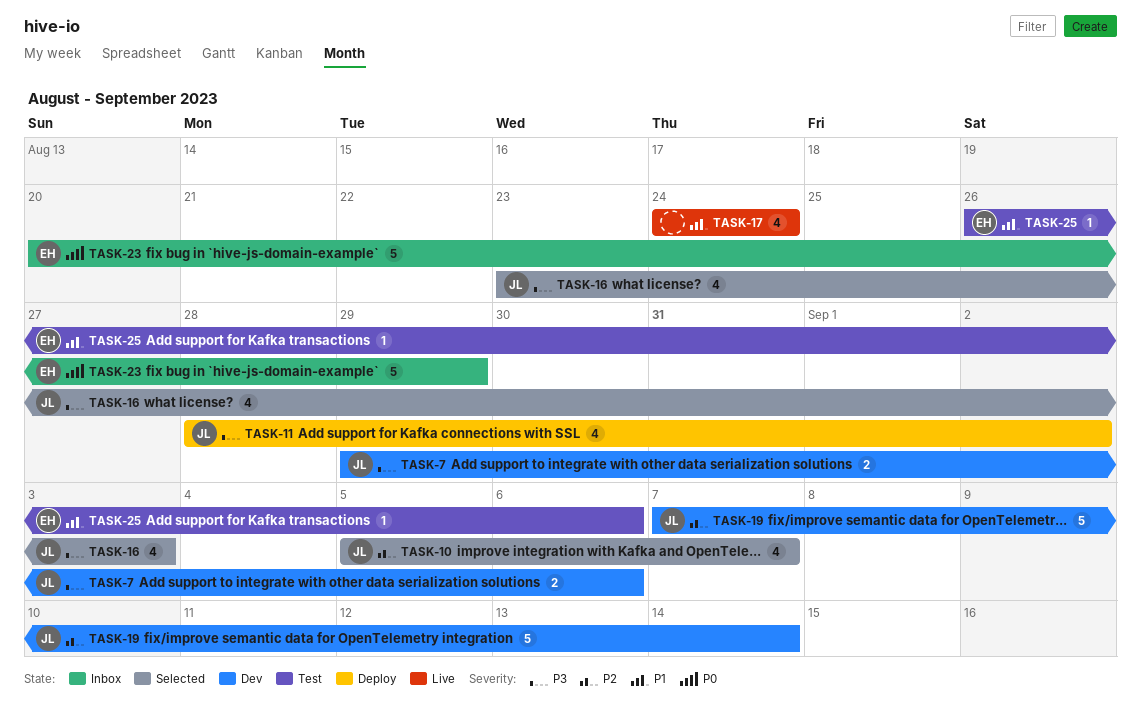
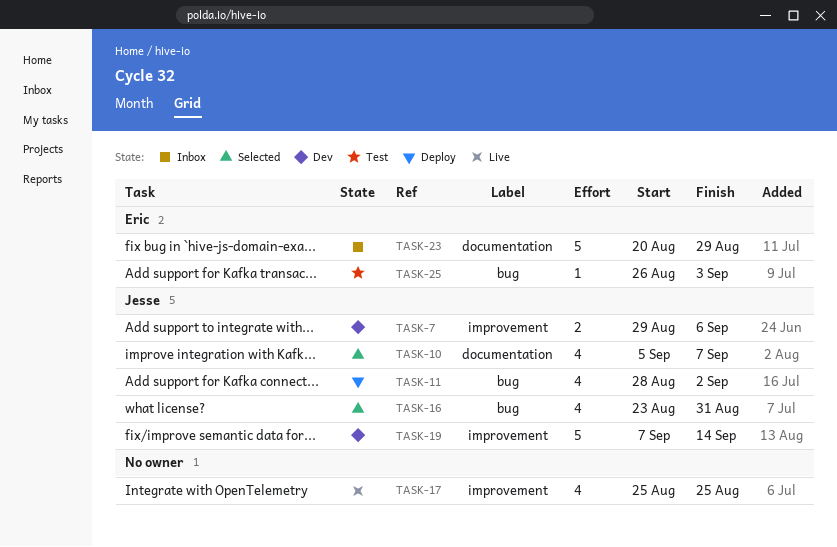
TASK-16, due: Sep 3 -> Aug 31
TASK-17, start: Aug 24 -> Aug 25
TASK-17, due: Aug 24 -> Aug 25
TASK-25, due: Sep 6 -> Sep 3

